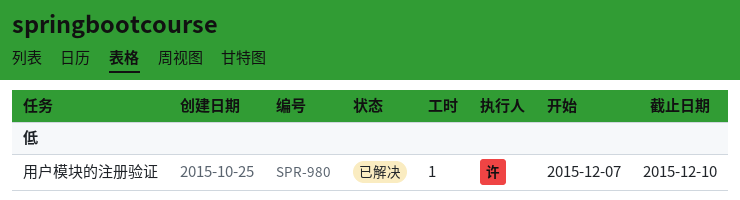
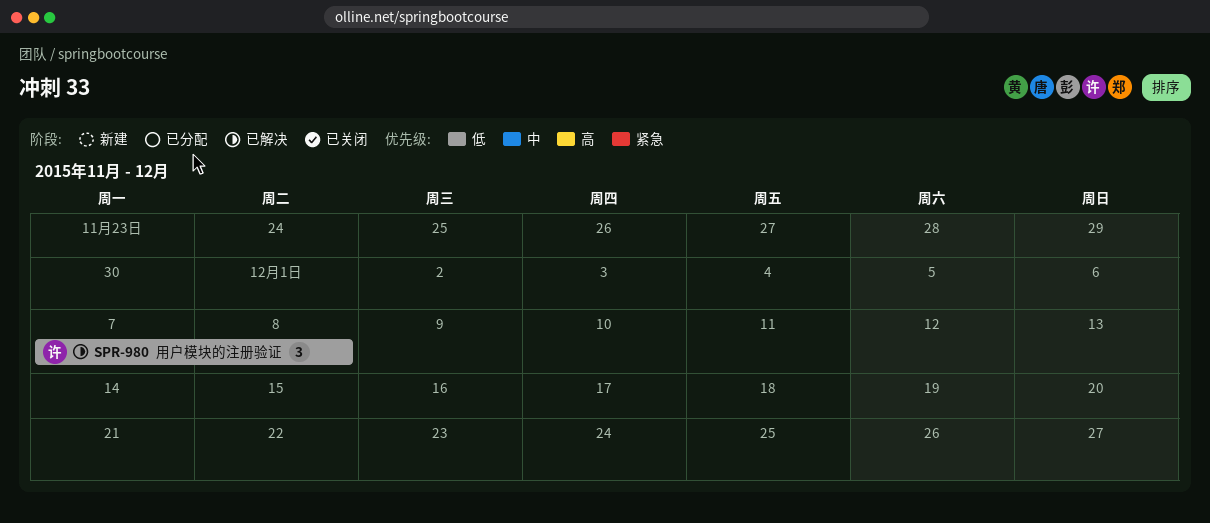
SPR-980, estimate: 1 -> 3
SPR-980, due: Dec 10 -> Dec 8

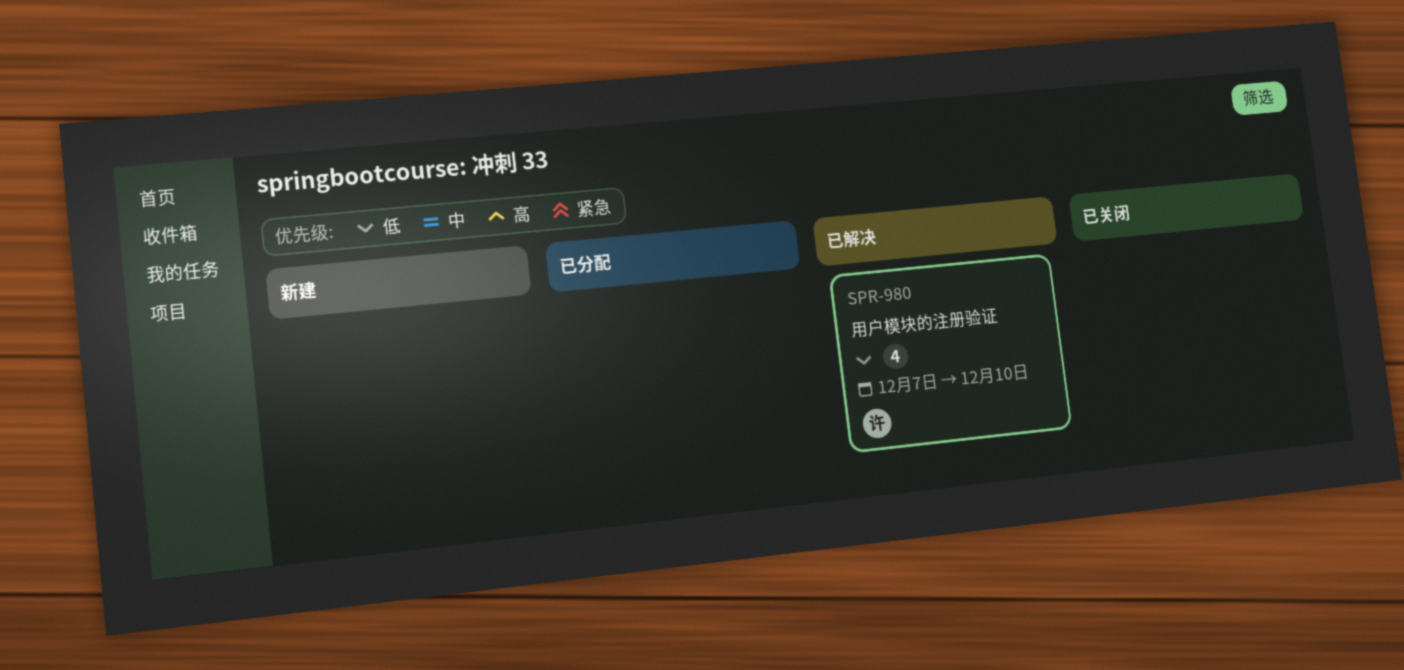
SPR-980, estimate: 3 -> 4
SPR-980, due: Dec 8 -> Dec 10

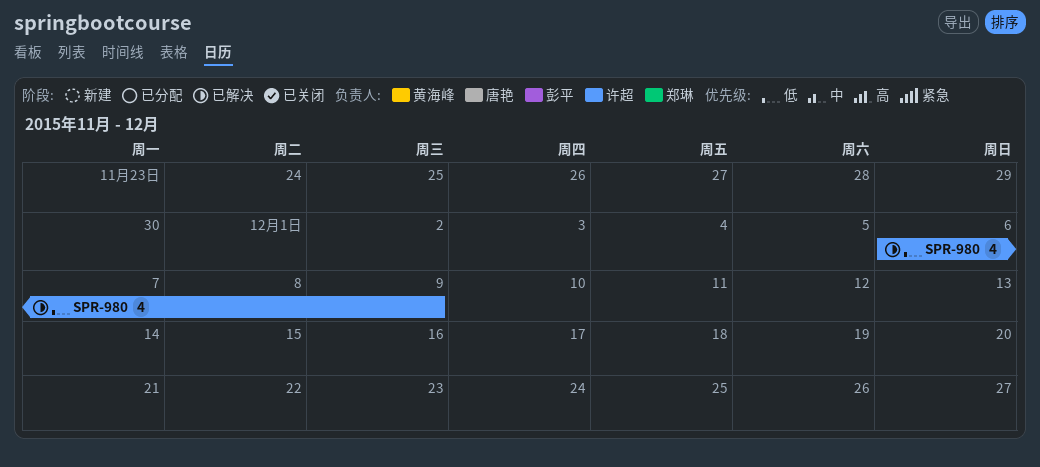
SPR-980, start: Dec 7 -> Dec 6
SPR-980, due: Dec 10 -> Dec 9

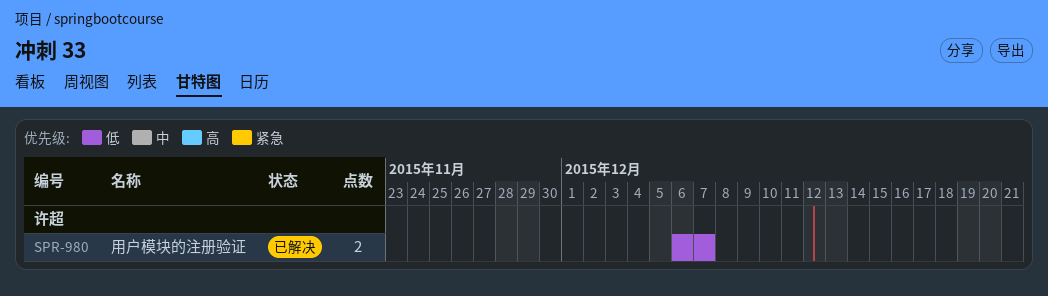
SPR-980, estimate: 4 -> 2
SPR-980, due: Dec 9 -> Dec 7

